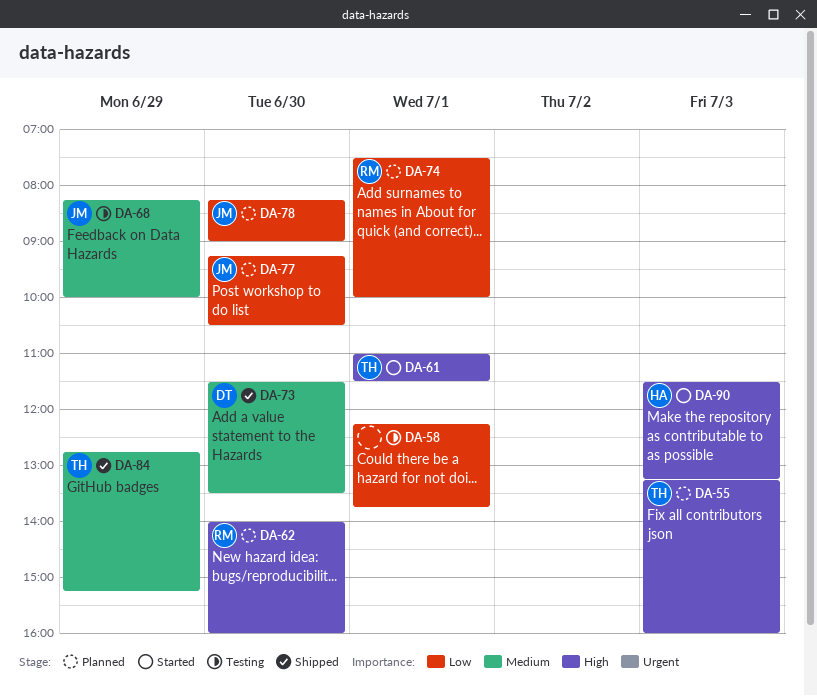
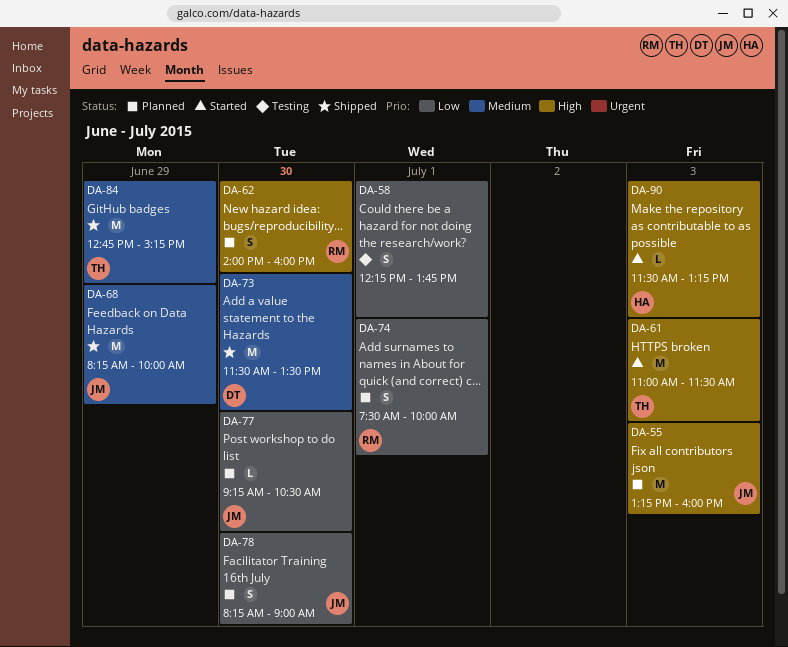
DA-55, owner: TH -> JM
DA-61, day: Jul 1 -> Jul 3
DA-68, status: Testing -> Shipped

